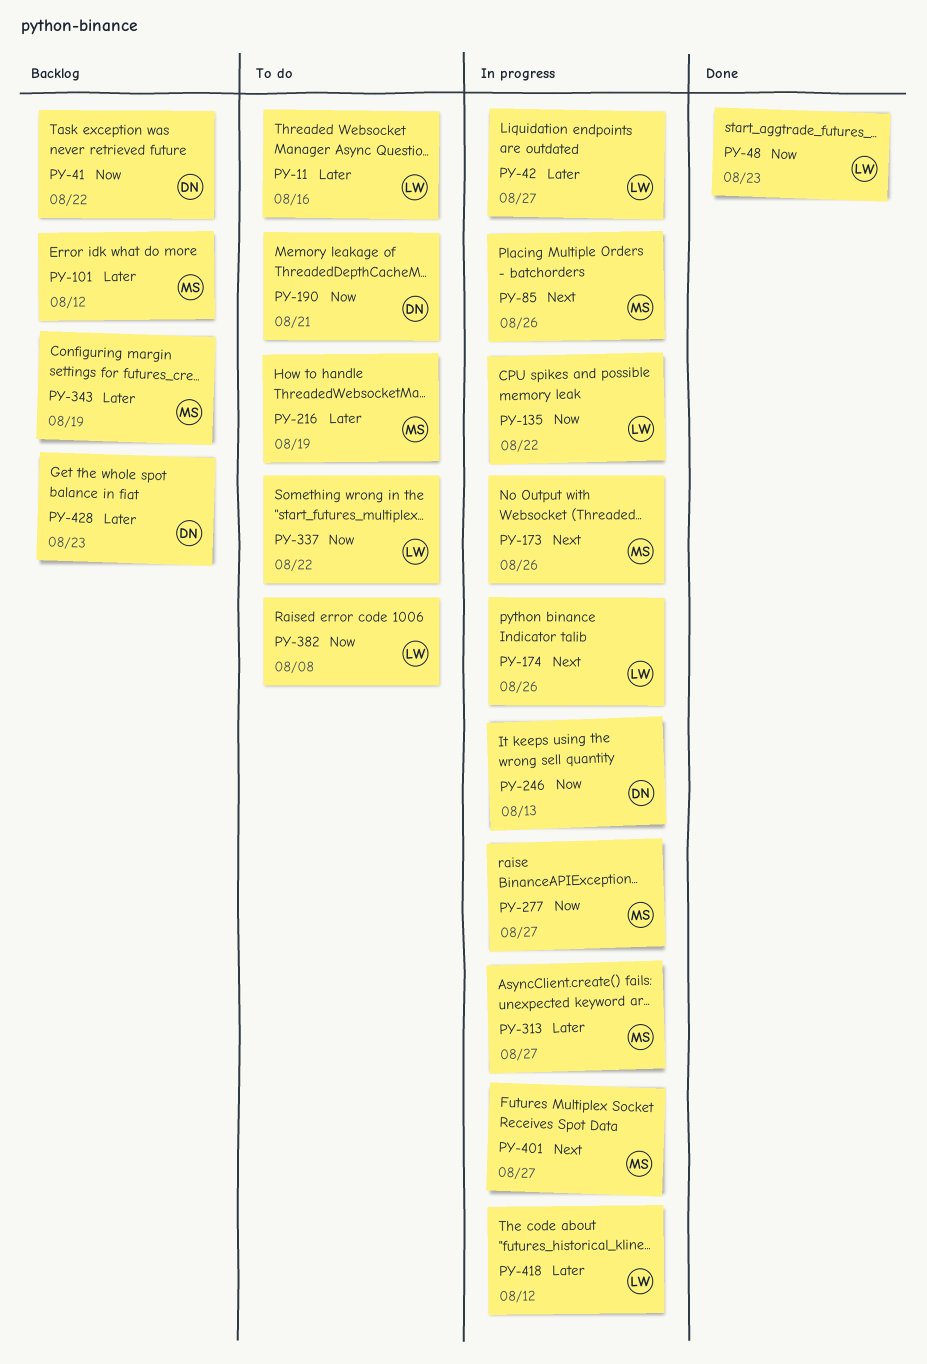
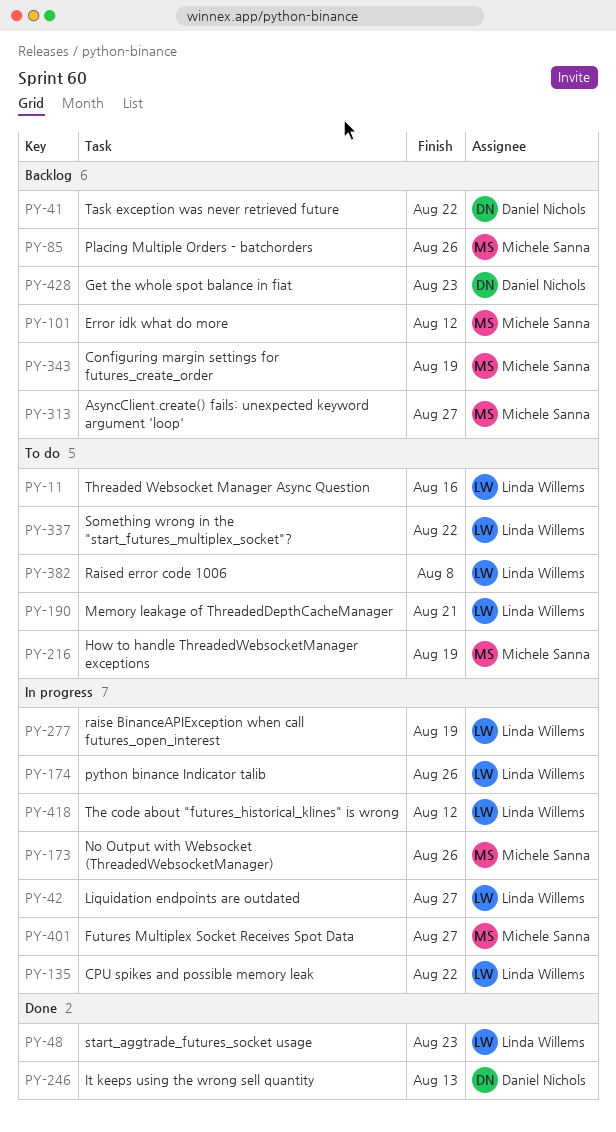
PY-85, status: In progress -> Backlog
PY-190, owner: Daniel Nichols -> Linda Willems
PY-246, status: In progress -> Done
PY-277, owner: Michele Sanna -> Linda Willems
PY-277, due: Aug 27 -> Aug 19
PY-313, status: In progress -> Backlog

